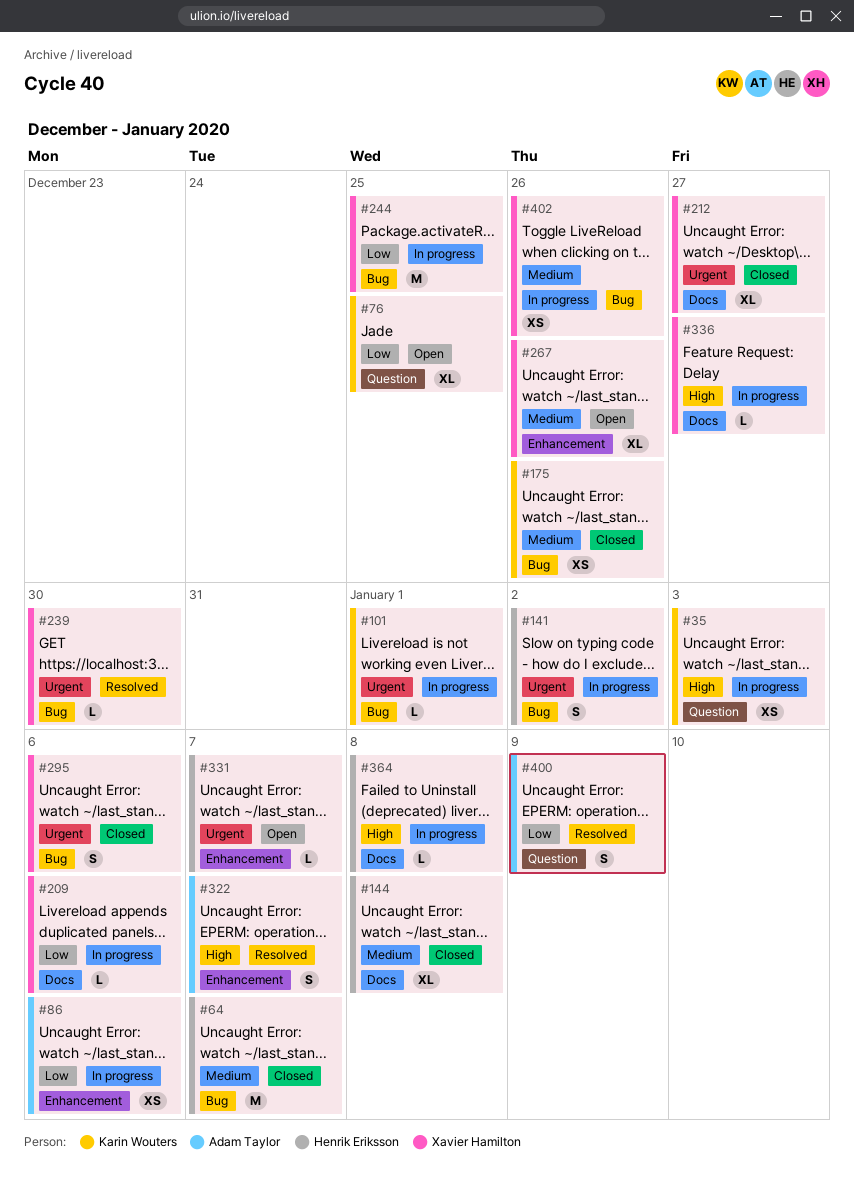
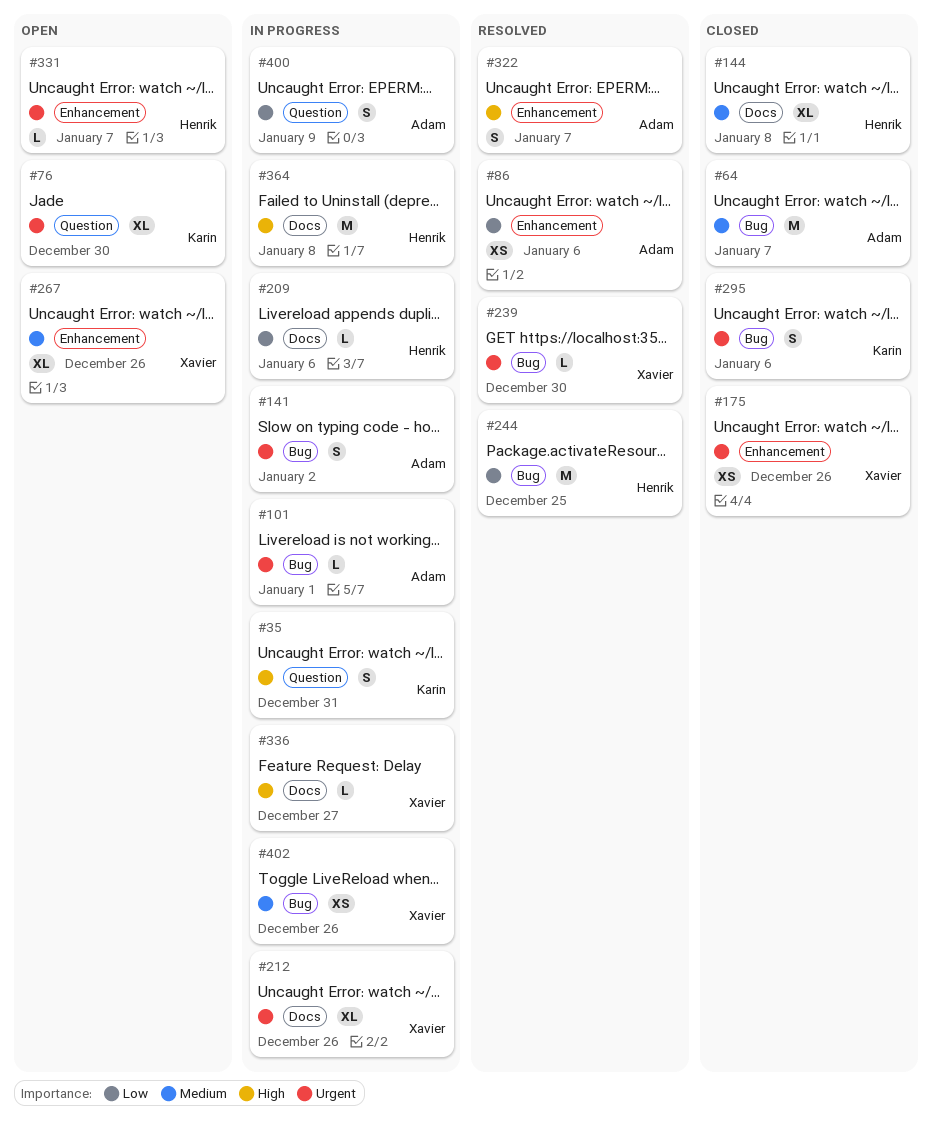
#35, estimate: XS -> S
#35, due: Jan 3 -> Dec 31
#64, owner: Henrik Eriksson -> Adam Taylor
#76, priority: Low -> Urgent
#76, due: Dec 25 -> Dec 30
#86, status: In progress -> Resolved
#101, owner: Karin Wouters -> Adam Taylor
#141, owner: Henrik Eriksson -> Adam Taylor
#175, owner: Karin Wouters -> Xavier Hamilton
#175, priority: Medium -> Urgent
#175, label: Bug -> Enhancement
#209, owner: Xavier Hamilton -> Henrik Eriksson
#212, status: Closed -> In progress
#212, due: Dec 27 -> Dec 26
#244, status: In progress -> Resolved
#244, owner: Xavier Hamilton -> Henrik Eriksson
#295, owner: Xavier Hamilton -> Karin Wouters
#364, estimate: L -> M
#400, status: Resolved -> In progress

